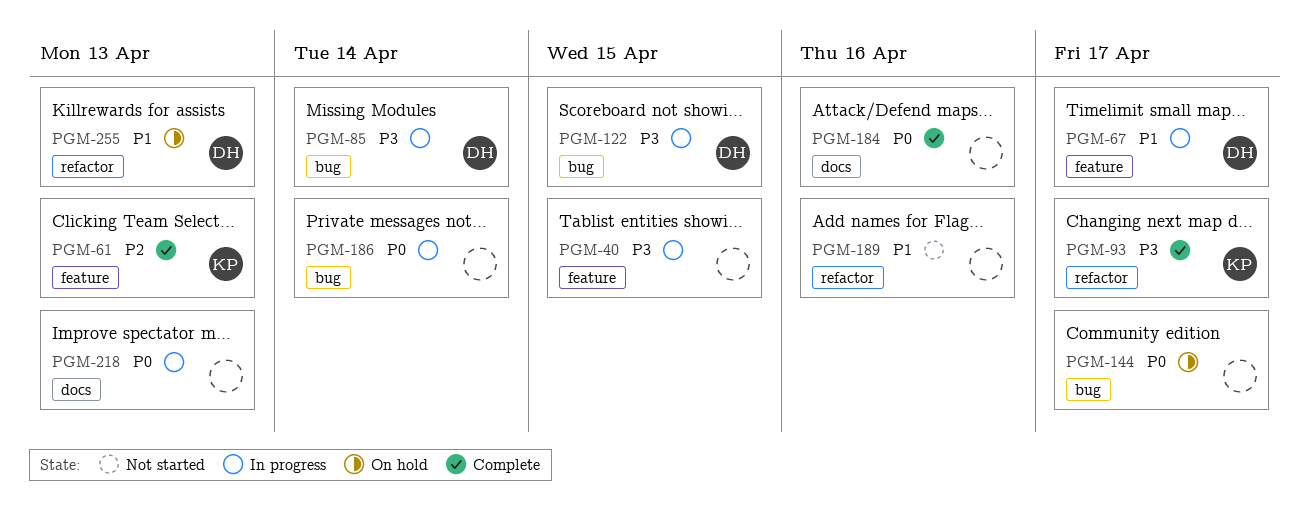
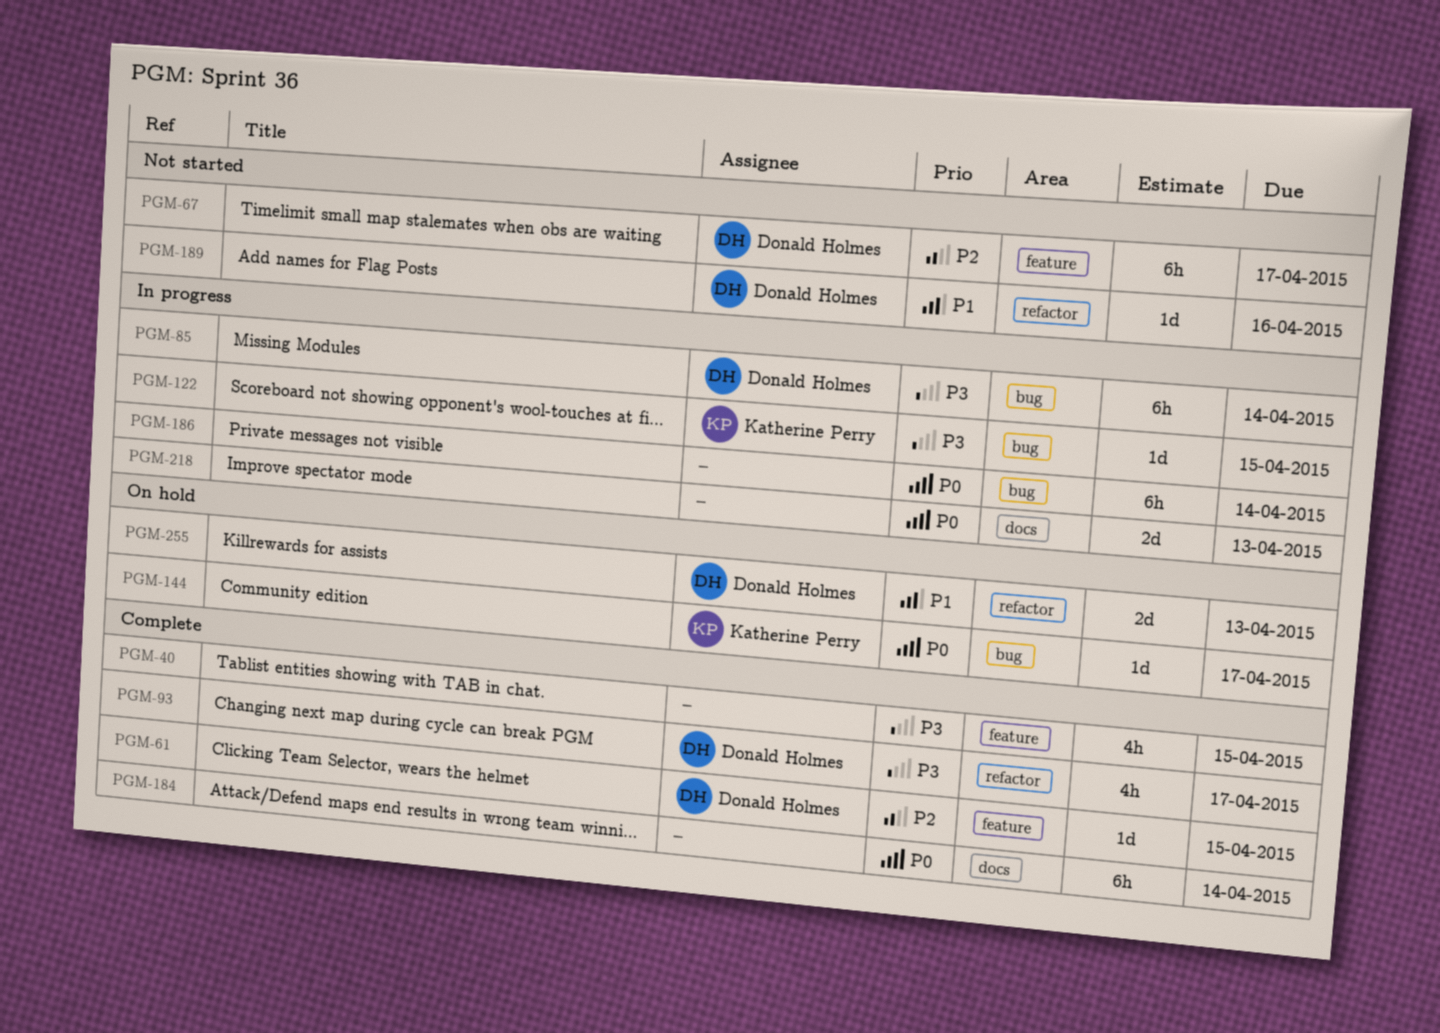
PGM-40, status: In progress -> Complete
PGM-61, owner: Katherine Perry -> Donald Holmes
PGM-61, due: Apr 13 -> Apr 15
PGM-67, status: In progress -> Not started
PGM-67, priority: P1 -> P2
PGM-93, owner: Katherine Perry -> Donald Holmes
PGM-122, owner: Donald Holmes -> Katherine Perry
PGM-144, owner: none -> Katherine Perry
PGM-184, due: Apr 16 -> Apr 14
PGM-189, owner: none -> Donald Holmes

